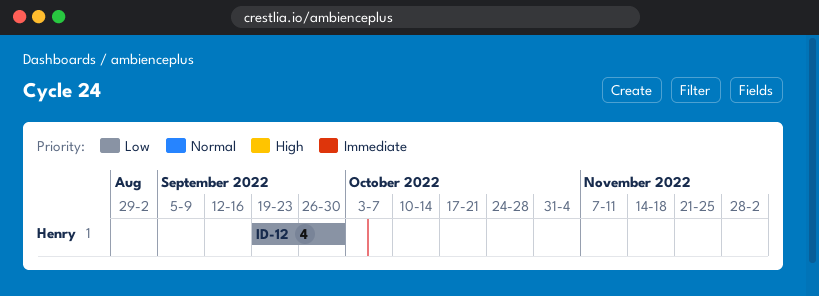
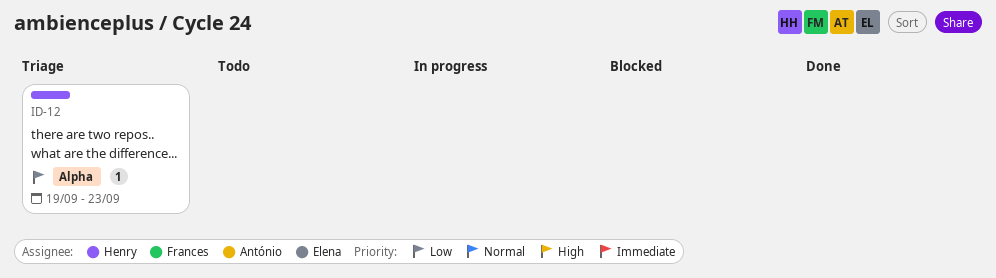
ID-12, estimate: 4 -> 1
ID-12, due: Sep 30 -> Sep 23

